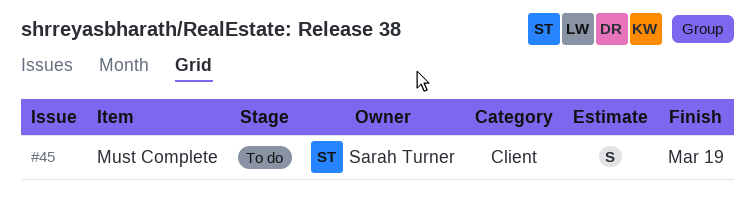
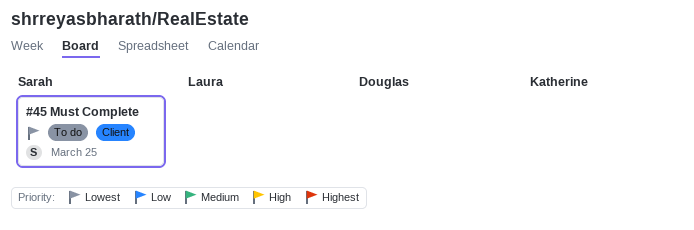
#45, due: Mar 19 -> Mar 25

